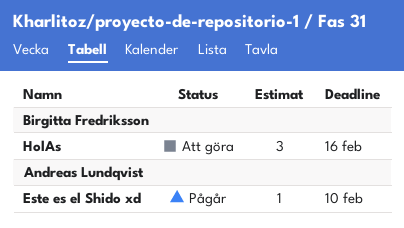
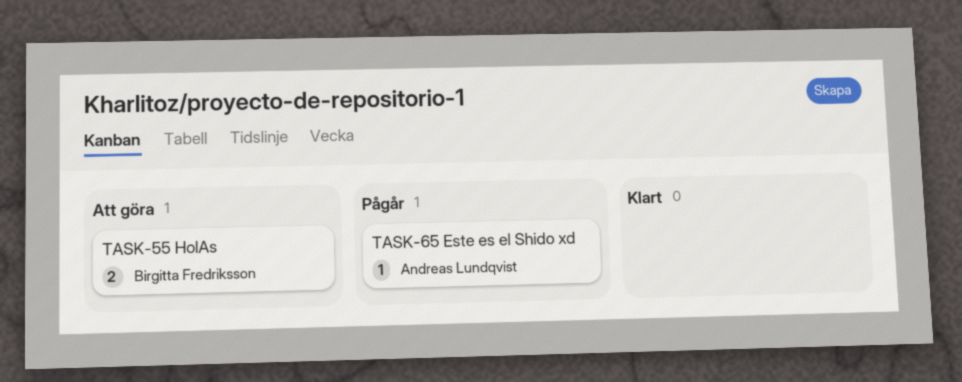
HolAs, estimate: 3 -> 2

